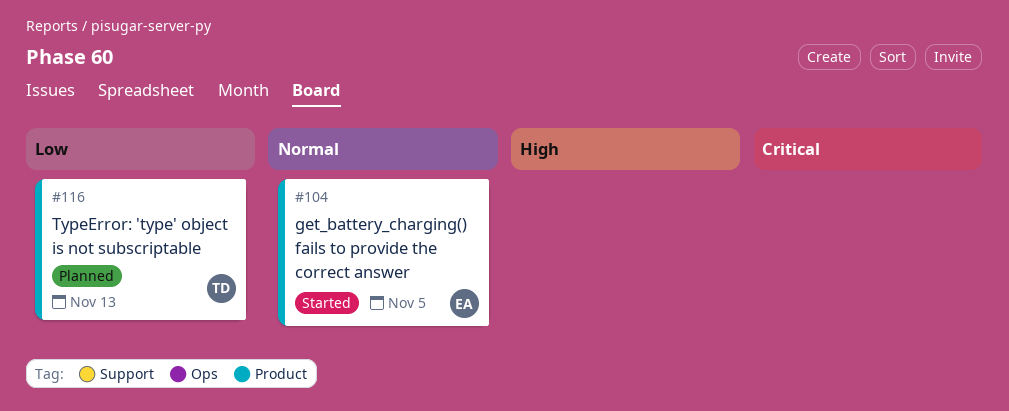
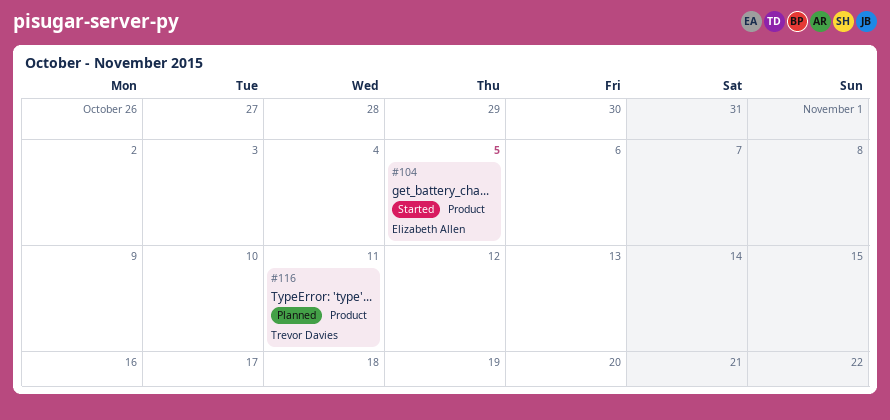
#116, due: Nov 13 -> Nov 11

